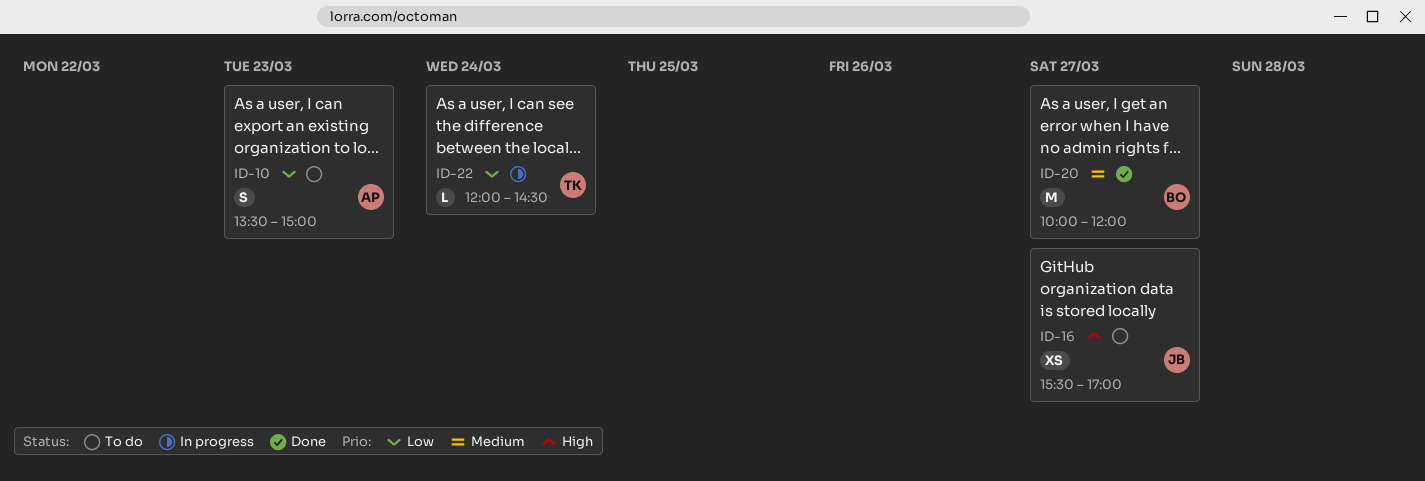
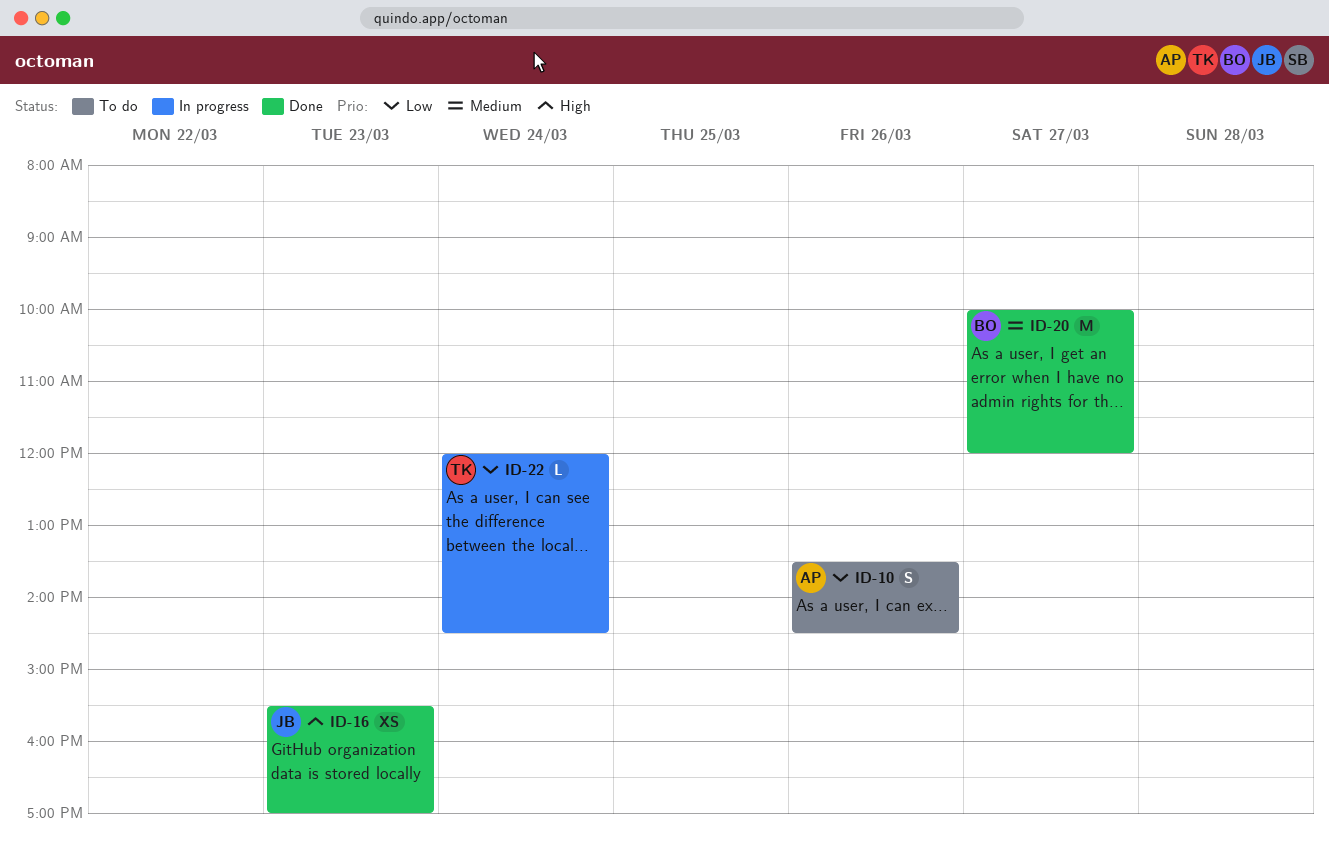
ID-10, day: Mar 23 -> Mar 26
ID-10, ends: 15:00 -> 14:30
ID-16, status: To do -> Done
ID-16, day: Mar 27 -> Mar 23

